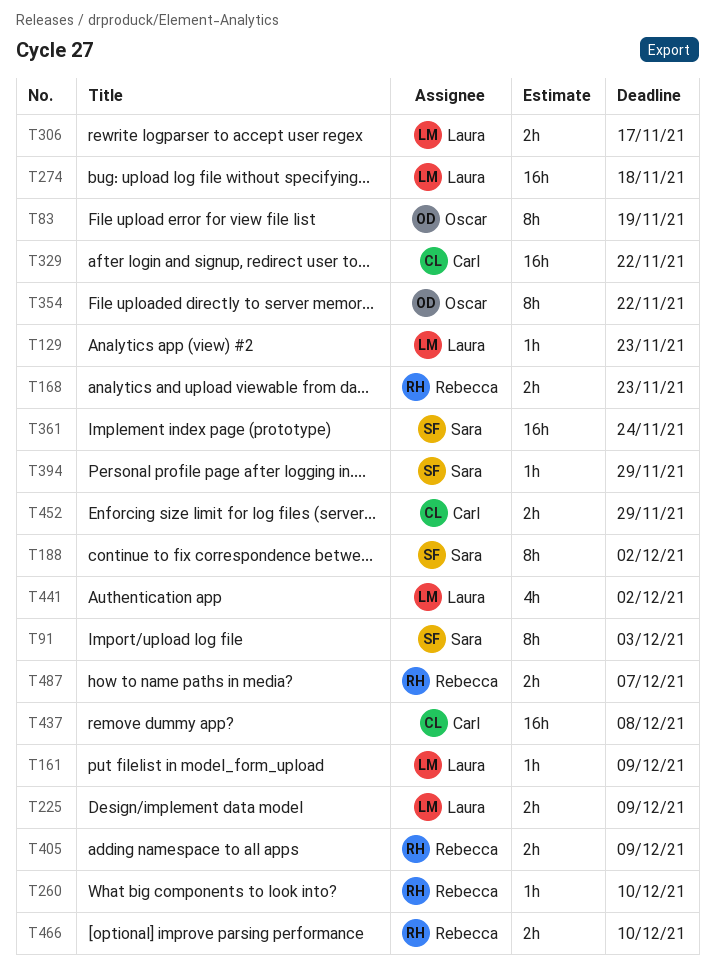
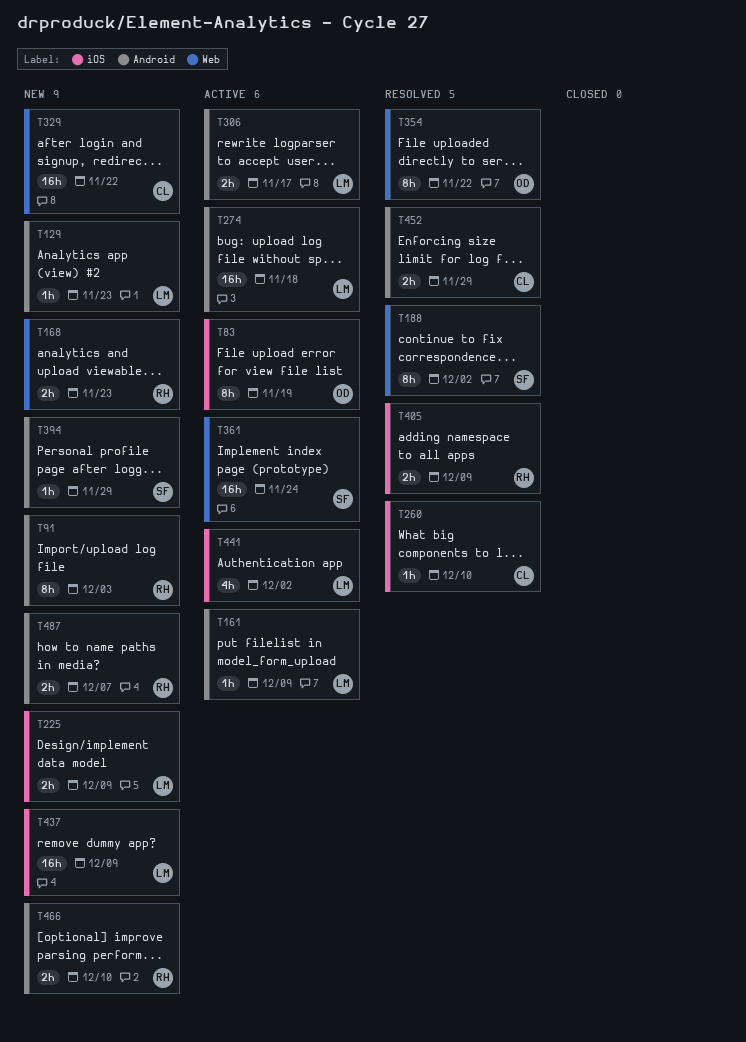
T91, owner: Sara -> Rebecca
T260, owner: Rebecca -> Carl
T437, owner: Carl -> Laura
T437, due: Dec 8 -> Dec 9

